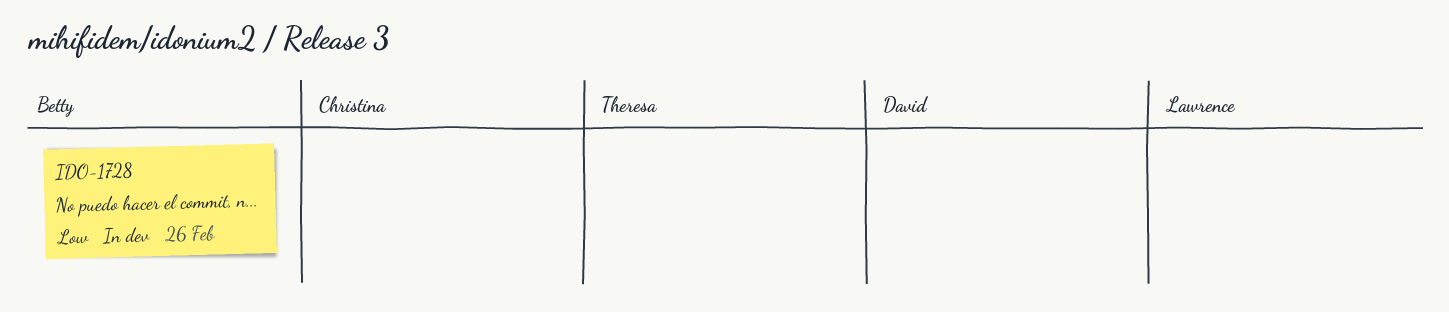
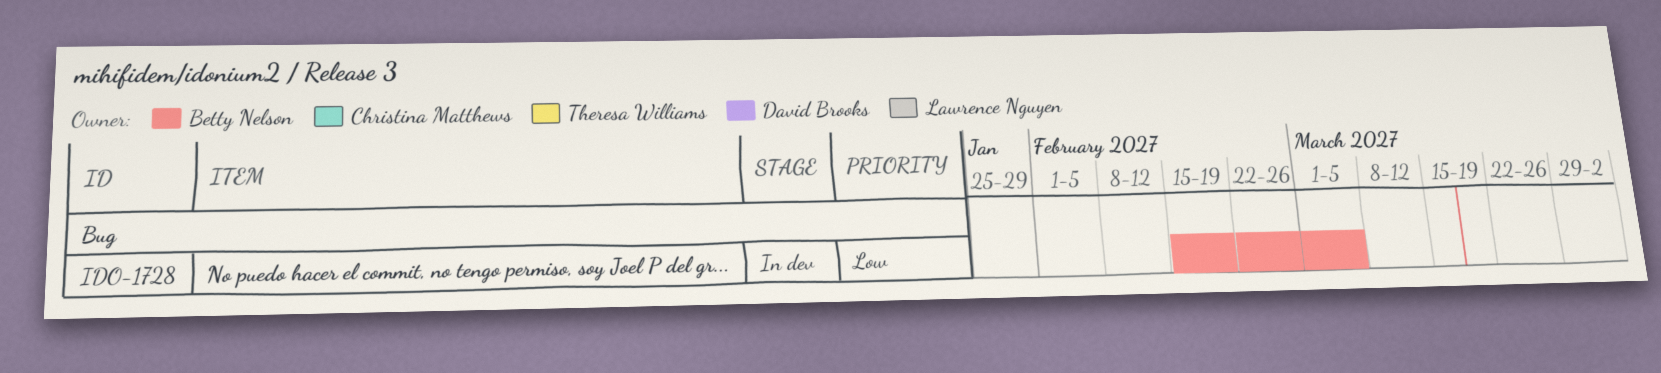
IDO-1728, due: Feb 26 -> Mar 5

